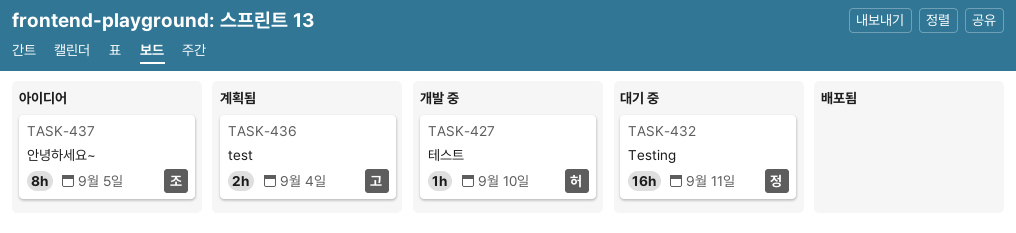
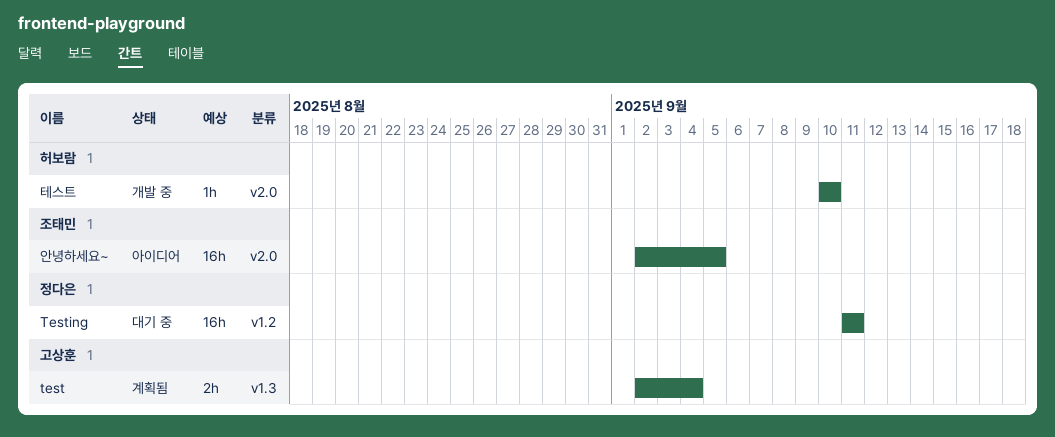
안녕하세요~, estimate: 8h -> 16h

